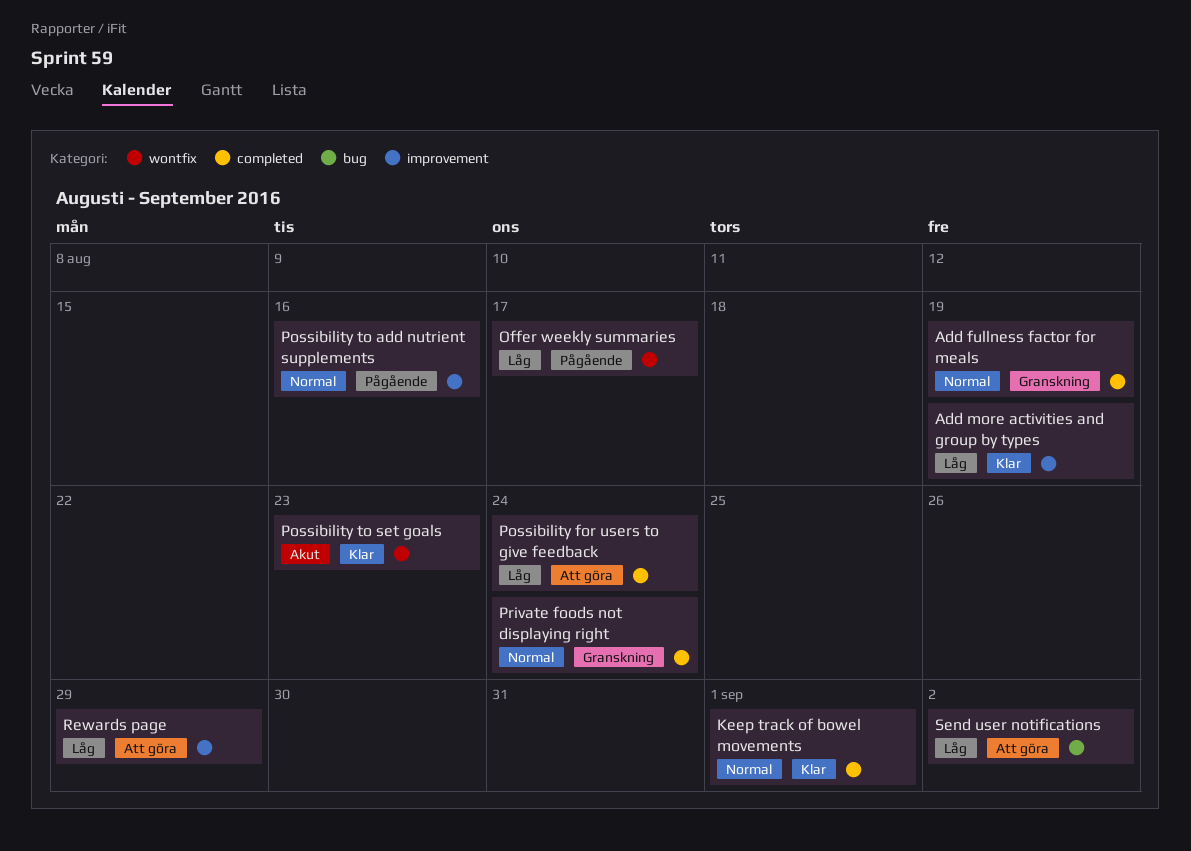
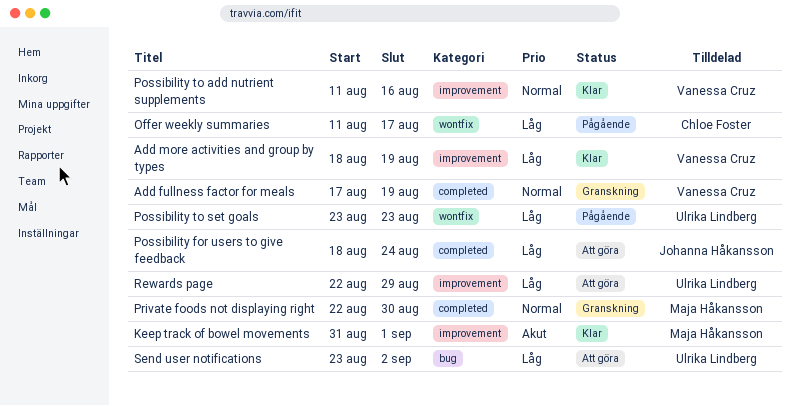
Keep track of bowel movements, priority: Normal -> Akut
Keep track of bowel movements, label: completed -> improvement
Possibility to add nutrient supplements, status: Pågående -> Klar
Possibility to set goals, status: Klar -> Pågående
Possibility to set goals, priority: Akut -> Låg
Private foods not displaying right, due: Aug 24 -> Aug 30

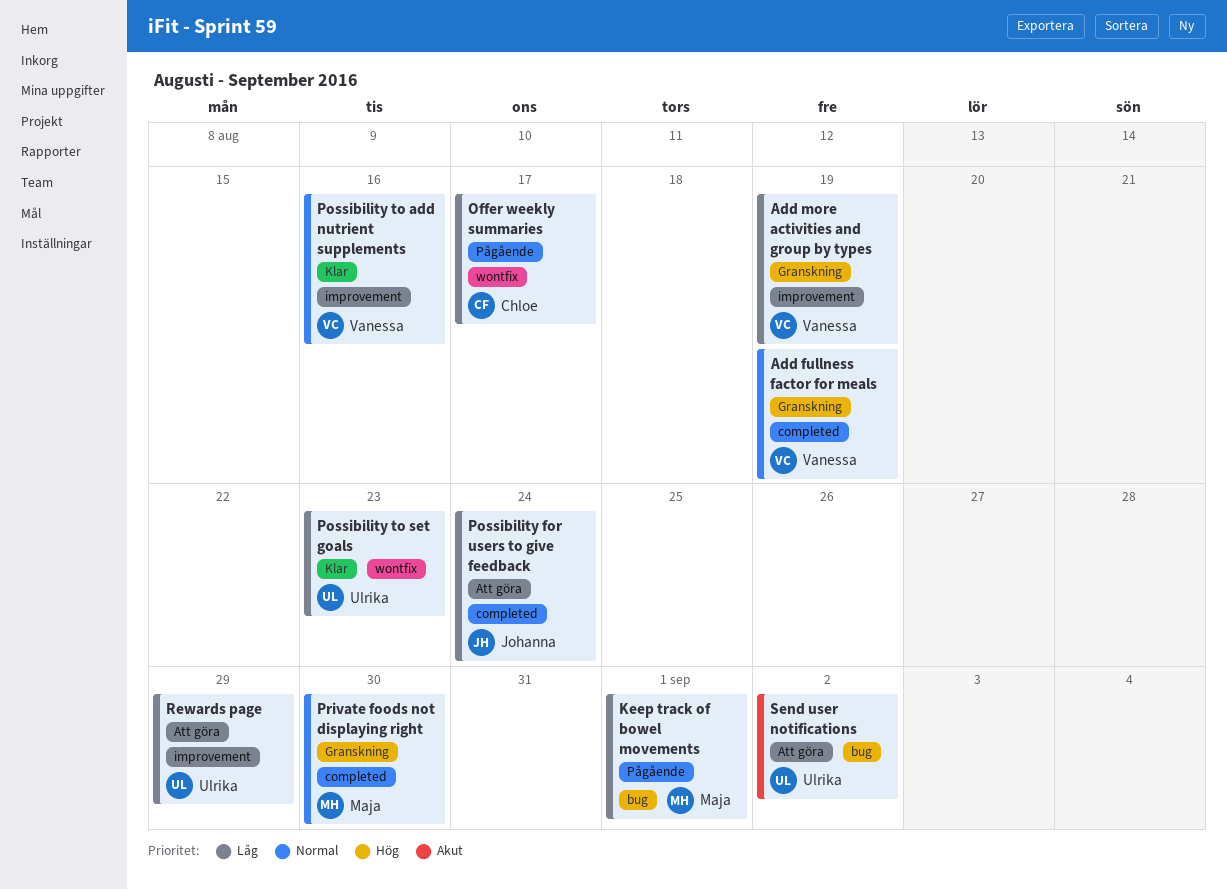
Add more activities and group by types, status: Klar -> Granskning
Keep track of bowel movements, status: Klar -> Pågående
Keep track of bowel movements, priority: Akut -> Låg
Keep track of bowel movements, label: improvement -> bug
Possibility to set goals, status: Pågående -> Klar
Send user notifications, priority: Låg -> Akut

